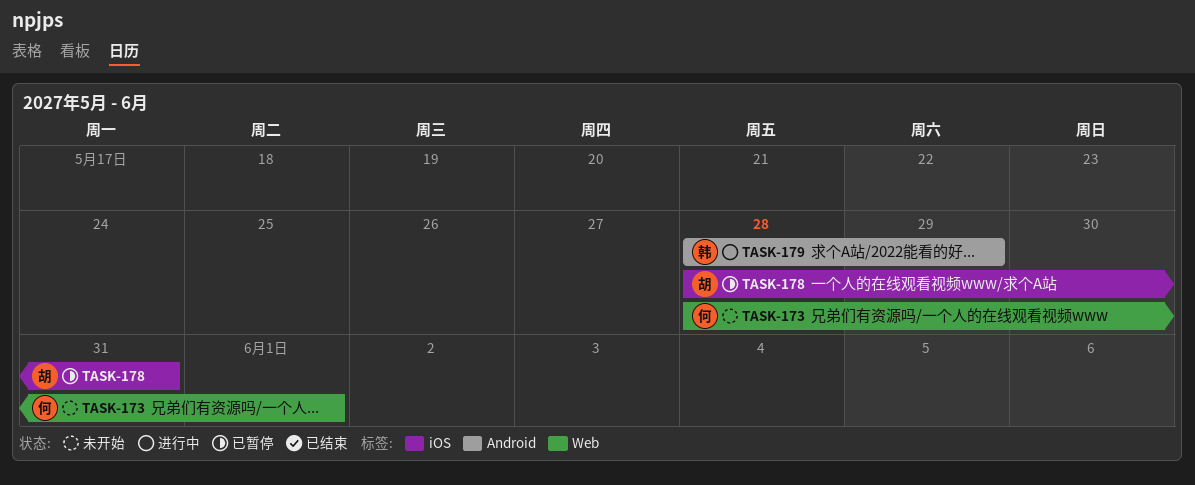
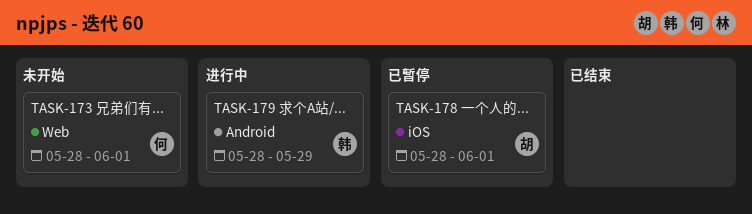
TASK-178, due: May 31 -> Jun 1

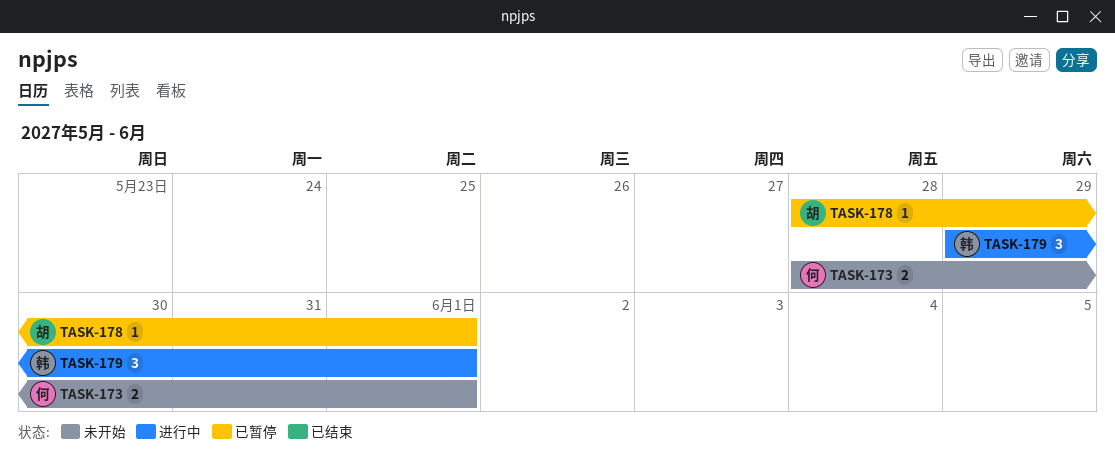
TASK-179, start: May 28 -> May 29
TASK-179, due: May 29 -> Jun 1

